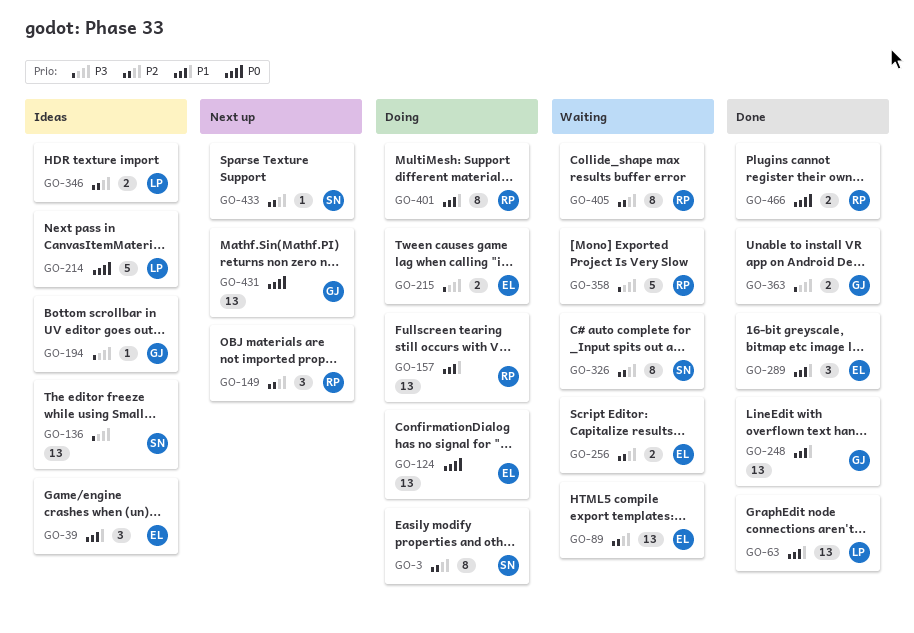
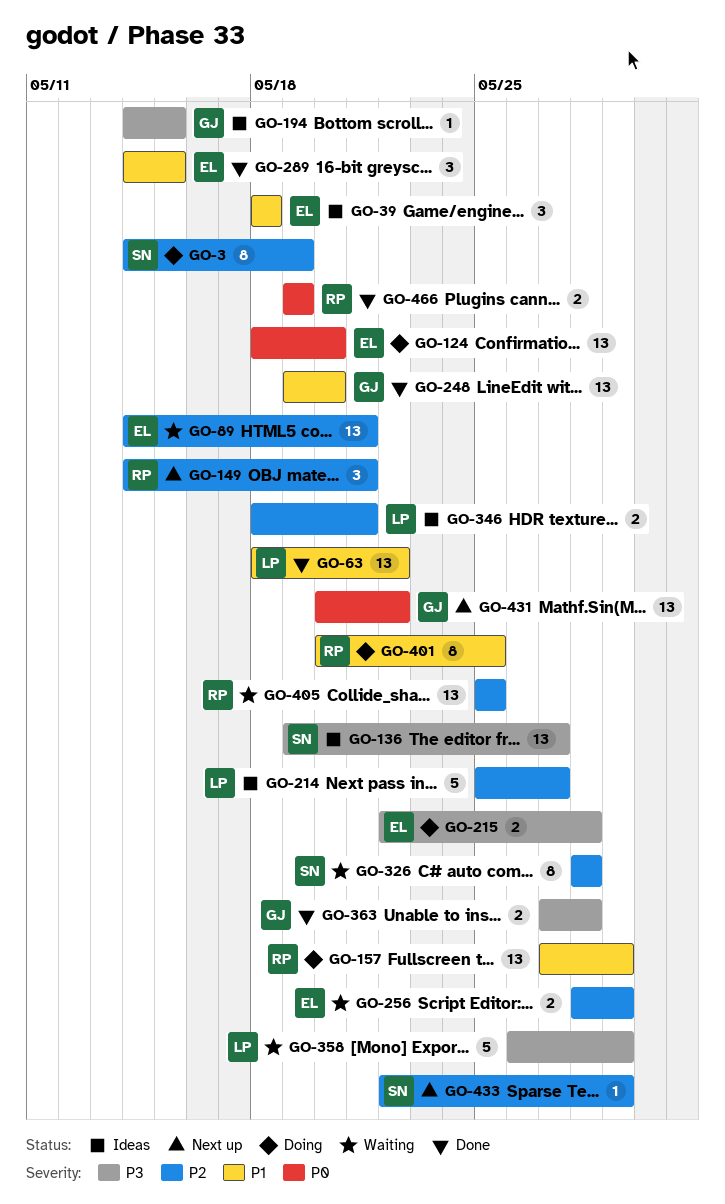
GO-214, priority: P0 -> P2
GO-358, owner: RP -> LP
GO-405, estimate: 8 -> 13

